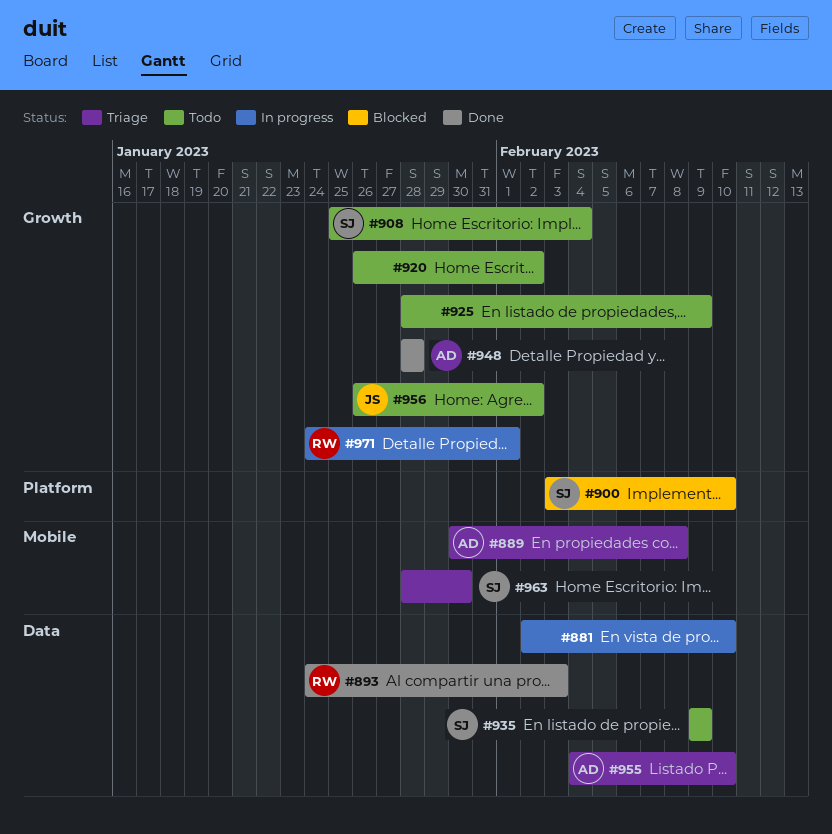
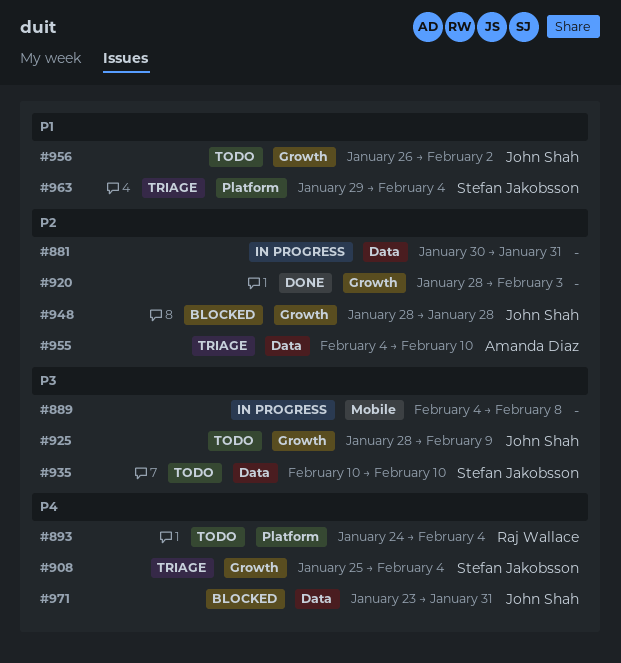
#881, start: Feb 2 -> Jan 30
#881, due: Feb 10 -> Jan 31
#889, status: Triage -> In progress
#889, owner: Amanda Diaz -> none
#889, start: Jan 30 -> Feb 4
#893, status: Done -> Todo
#893, label: Data -> Platform
#893, due: Feb 3 -> Feb 4
#900: present -> none
#908, status: Todo -> Triage
#920, status: Todo -> Done
#920, start: Jan 26 -> Jan 28
#920, due: Feb 2 -> Feb 3
#925, owner: none -> John Shah
#935, start: Feb 9 -> Feb 10
#935, due: Feb 9 -> Feb 10
#948, status: Done -> Blocked
#948, owner: Amanda Diaz -> John Shah
#963, label: Mobile -> Platform
#963, start: Jan 28 -> Jan 29
#963, due: Jan 30 -> Feb 4
#971, status: In progress -> Blocked
#971, owner: Raj Wallace -> John Shah
#971, label: Growth -> Data
#971, start: Jan 24 -> Jan 23
#971, due: Feb 1 -> Jan 31

